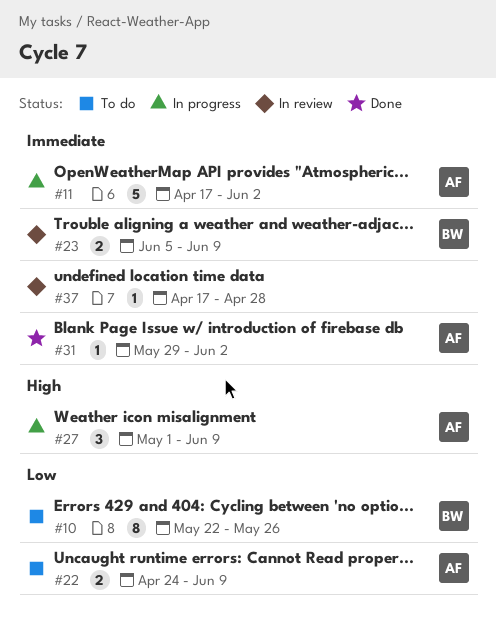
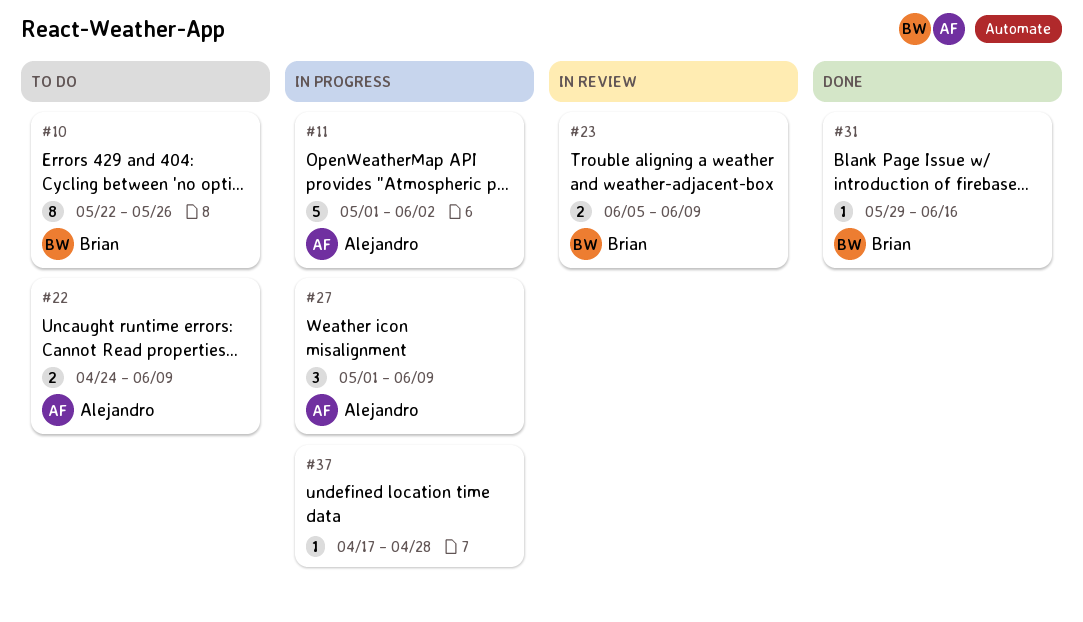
#11, start: Apr 17 -> May 1
#31, owner: Alejandro -> Brian
#31, due: Jun 2 -> Jun 16
#37, status: In review -> In progress

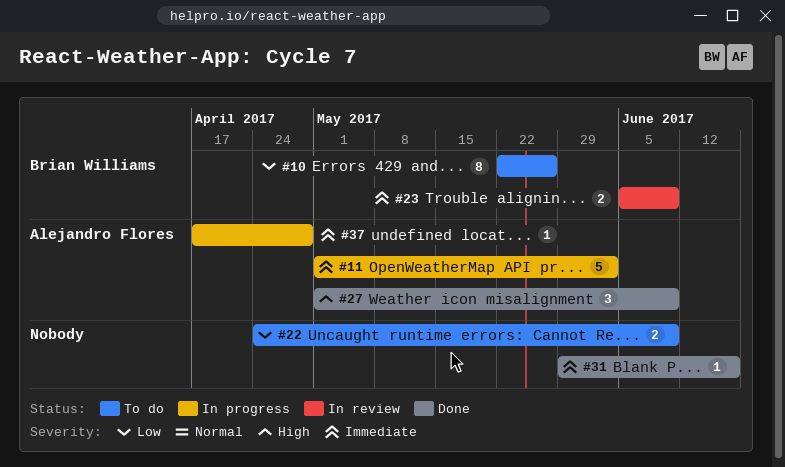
#22, owner: Alejandro Flores -> none
#27, status: In progress -> Done
#31, owner: Brian Williams -> none
#37, owner: none -> Alejandro Flores

